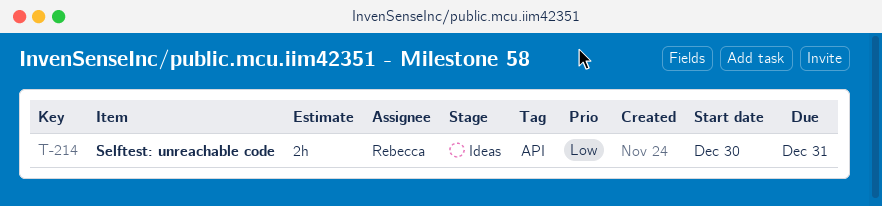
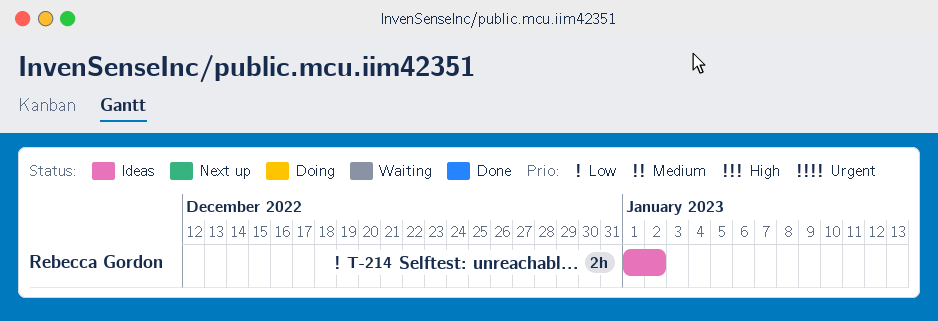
T-214, start: Dec 30 -> Jan 1
T-214, due: Dec 31 -> Jan 2

